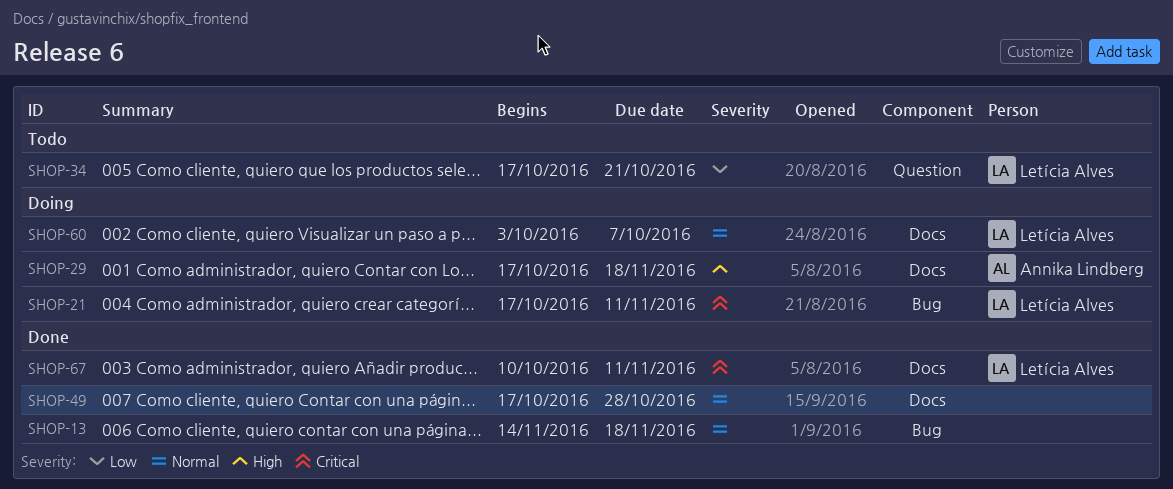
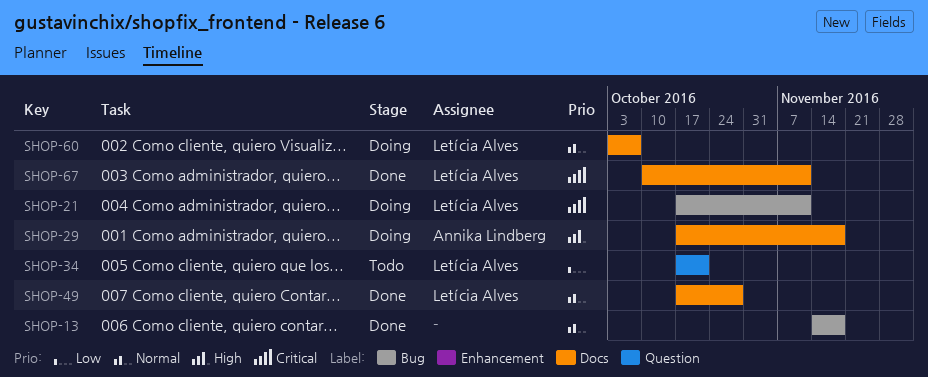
SHOP-49, owner: none -> Letícia Alves

